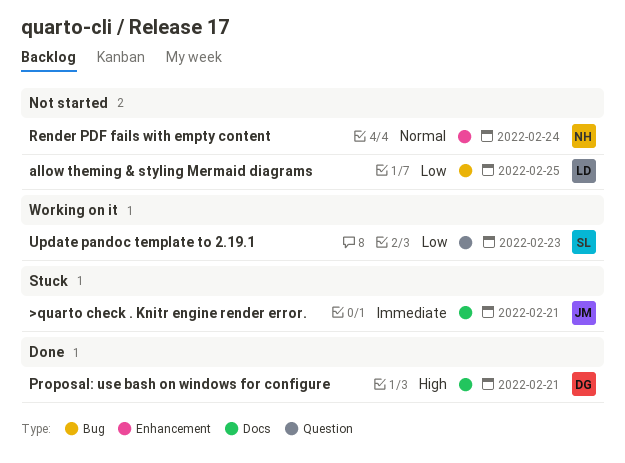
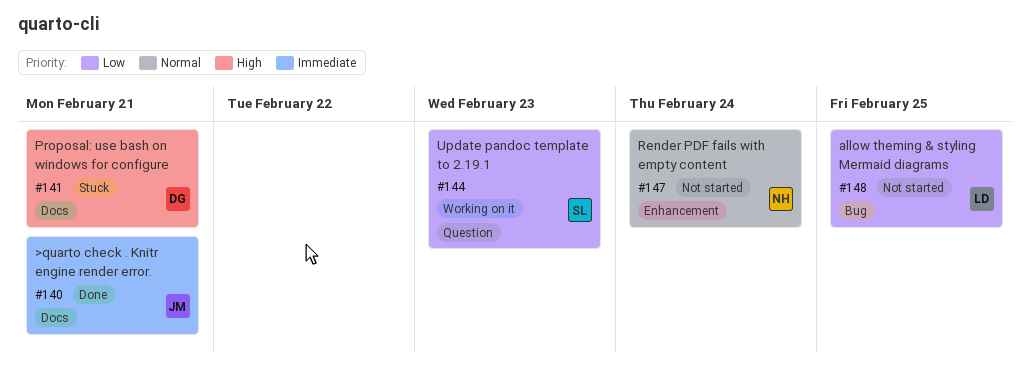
>quarto check . Knitr engine render error., status: Stuck -> Done
Proposal: use bash on windows for configure, status: Done -> Stuck

